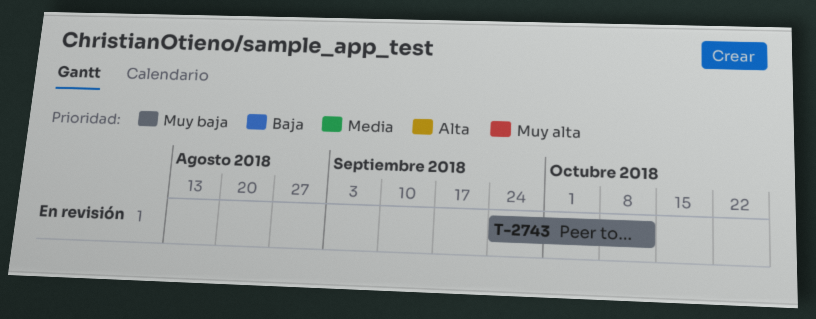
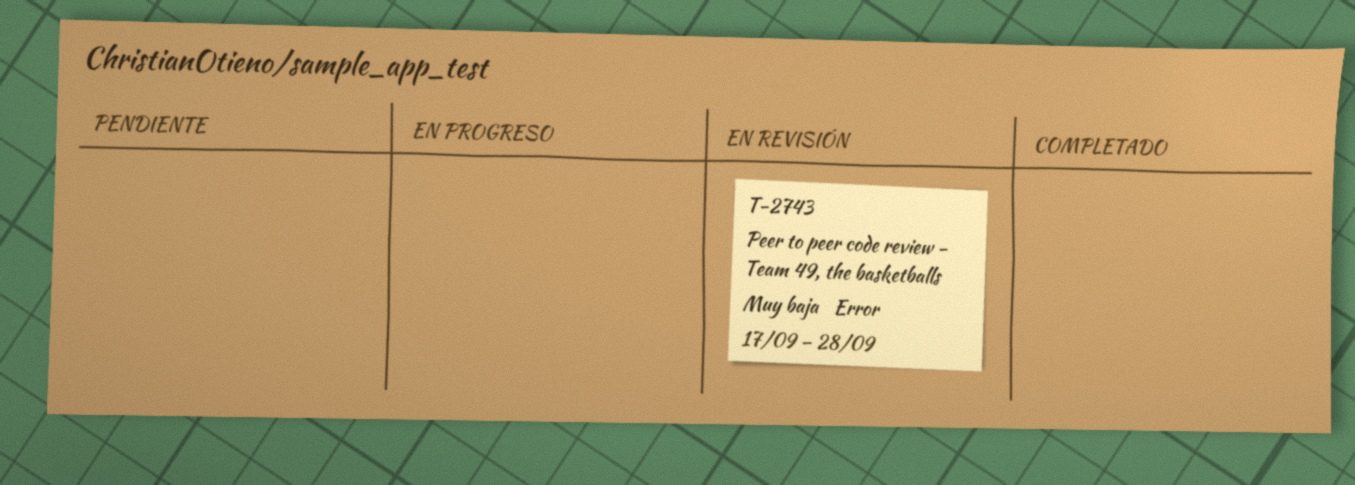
T-2743, start: Sep 24 -> Sep 17
T-2743, due: Oct 12 -> Sep 28

